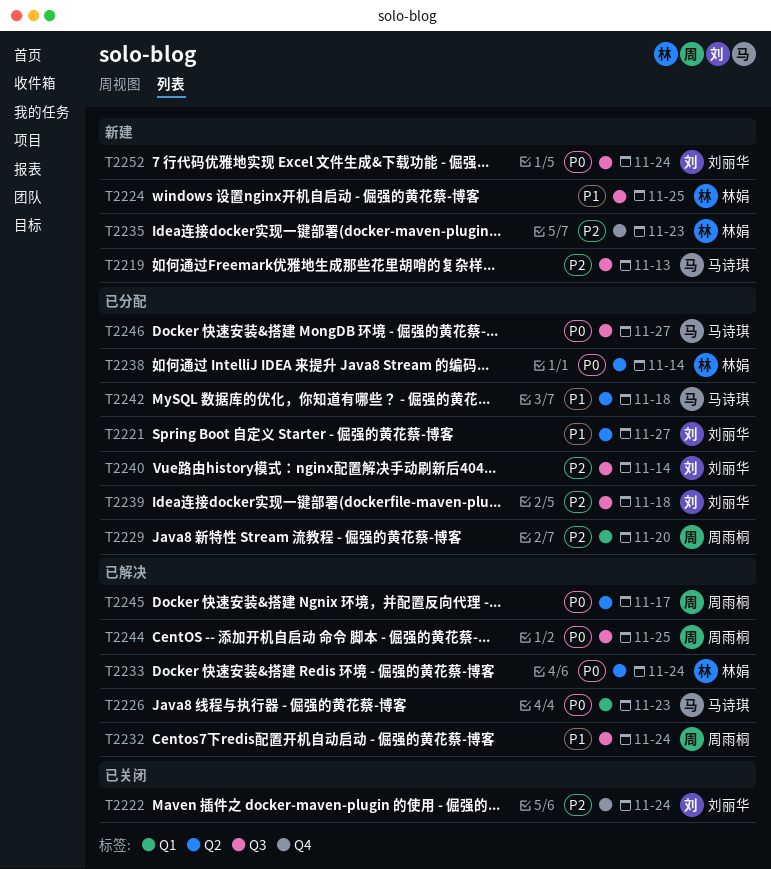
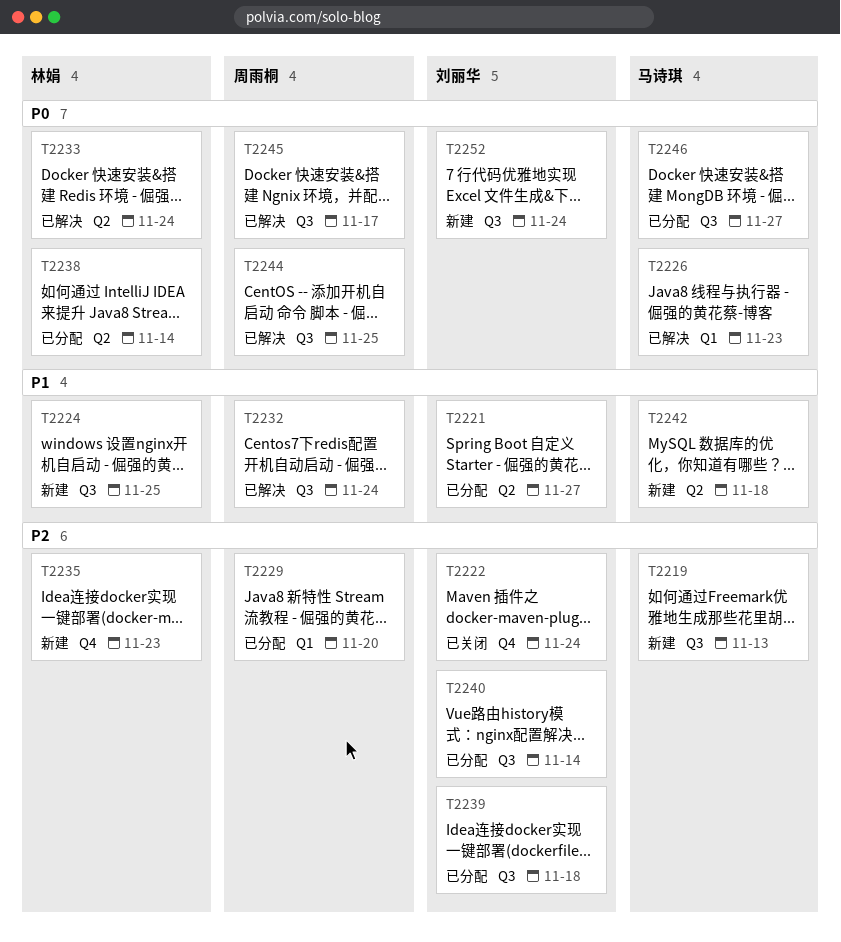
T2242, status: 已分配 -> 新建
T2245, label: Q2 -> Q3

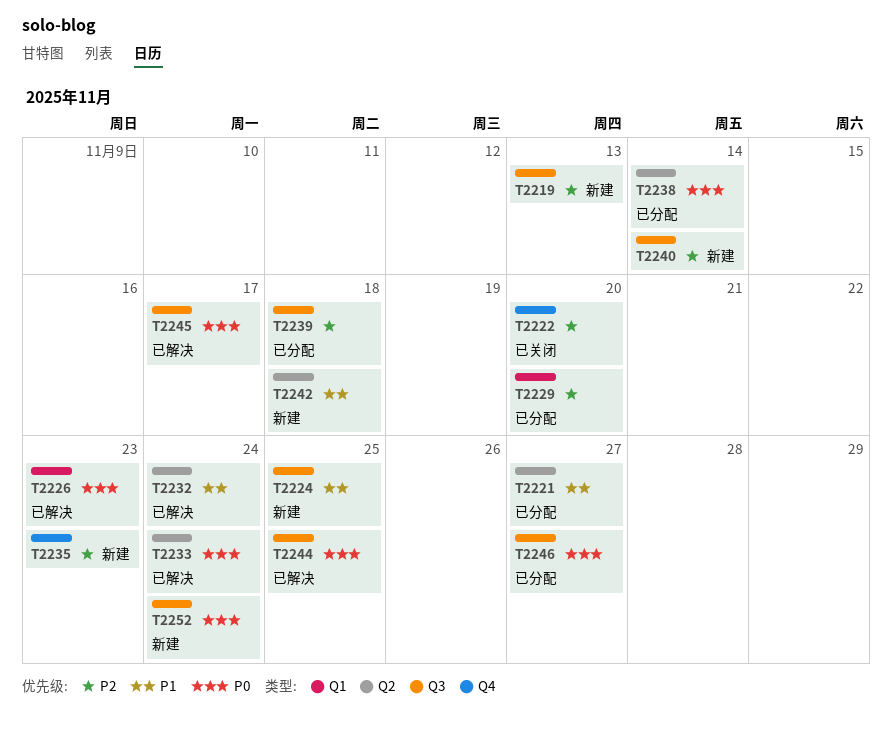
T2222, due: Nov 24 -> Nov 20
T2232, label: Q3 -> Q2
T2240, status: 已分配 -> 新建

